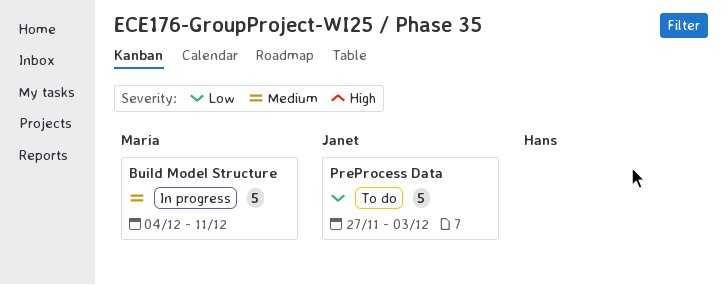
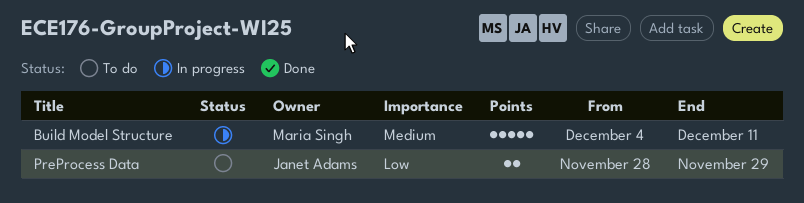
PreProcess Data, estimate: 5 -> 2
PreProcess Data, start: Nov 27 -> Nov 28
PreProcess Data, due: Dec 3 -> Nov 29

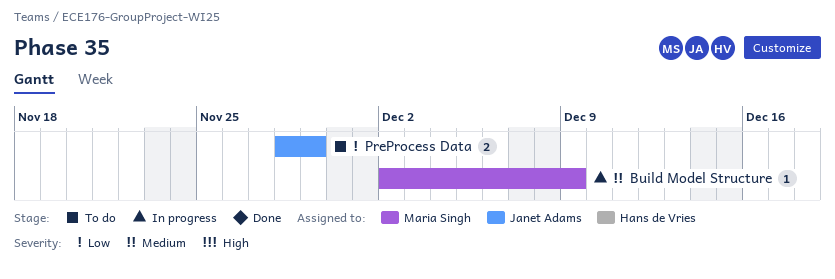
Build Model Structure, estimate: 5 -> 1
Build Model Structure, start: Dec 4 -> Dec 2
Build Model Structure, due: Dec 11 -> Dec 9

